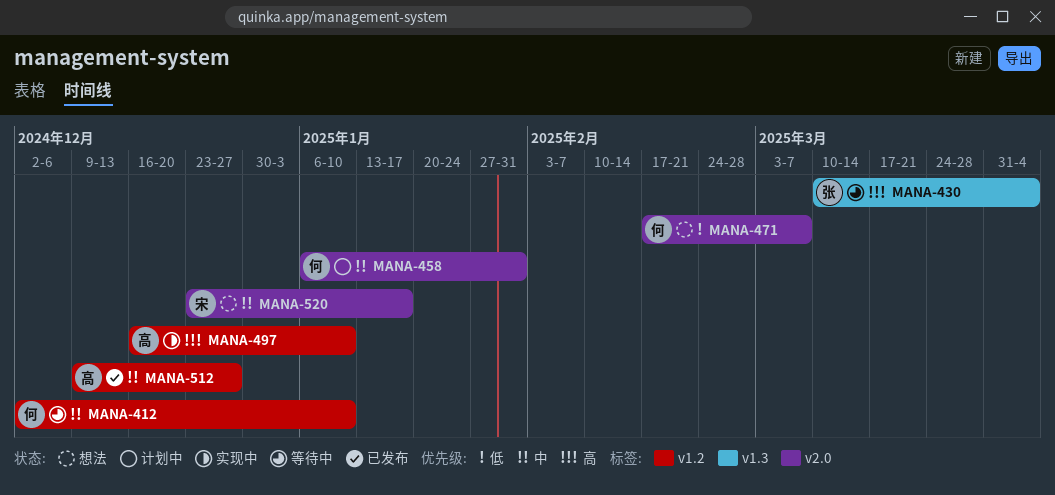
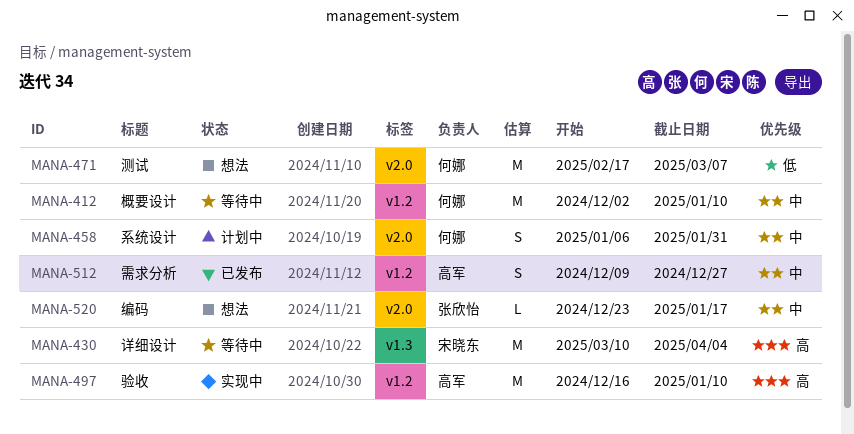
MANA-430, owner: 张欣怡 -> 宋晓东
MANA-520, owner: 宋晓东 -> 张欣怡

